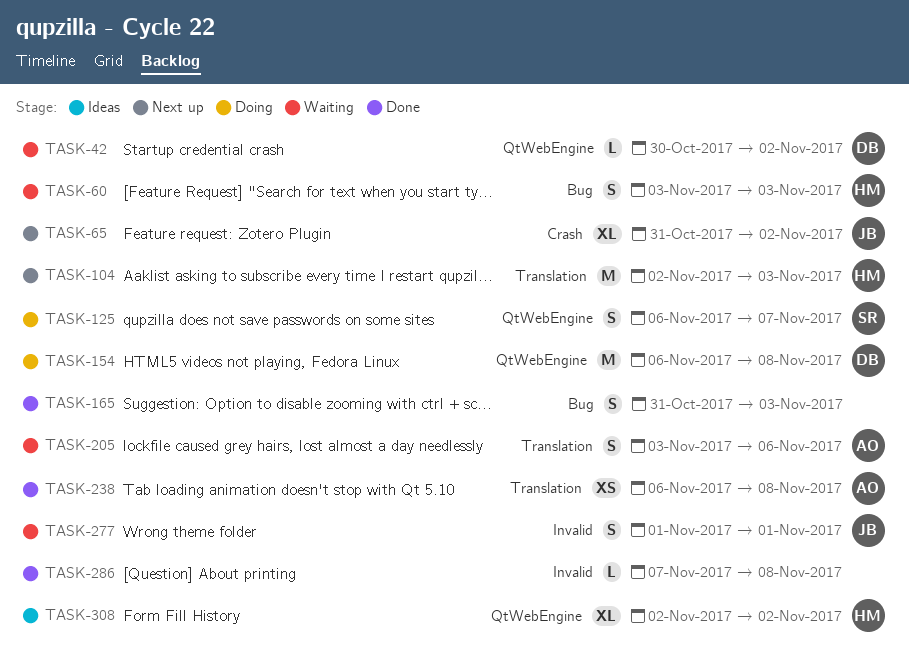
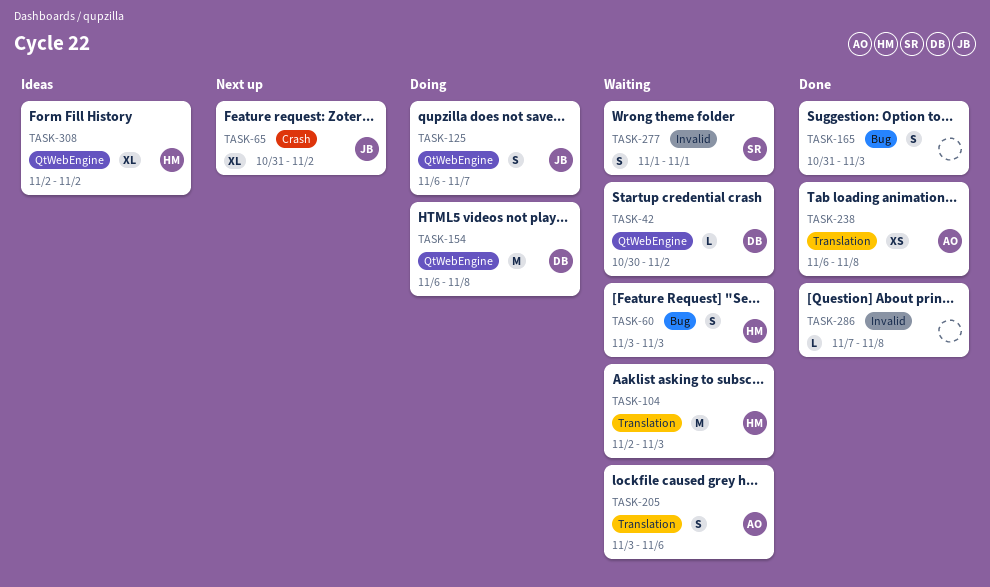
TASK-104, status: Next up -> Waiting
TASK-125, owner: SR -> JB
TASK-277, owner: JB -> SR

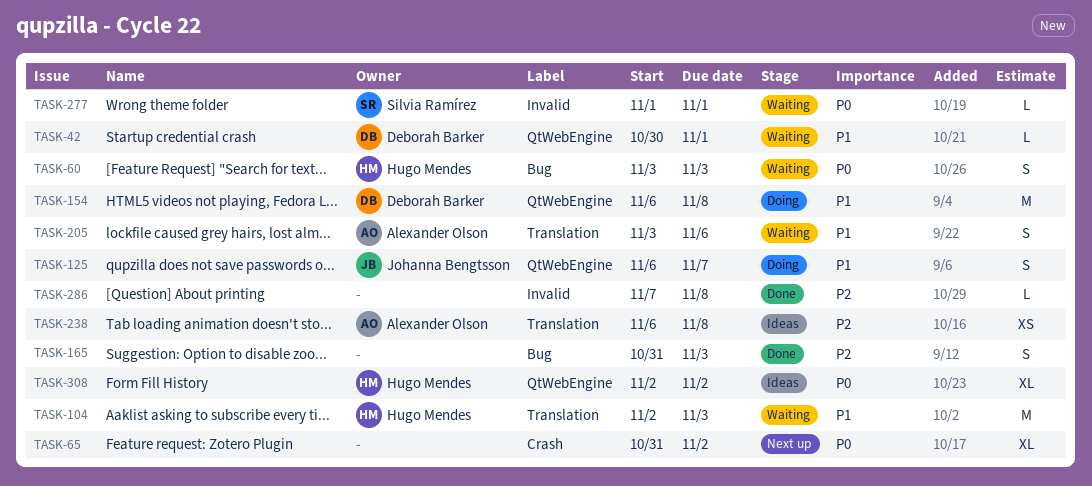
TASK-42, due: Nov 2 -> Nov 1
TASK-65, owner: Johanna Bengtsson -> none
TASK-238, status: Done -> Ideas
TASK-277, estimate: S -> L

